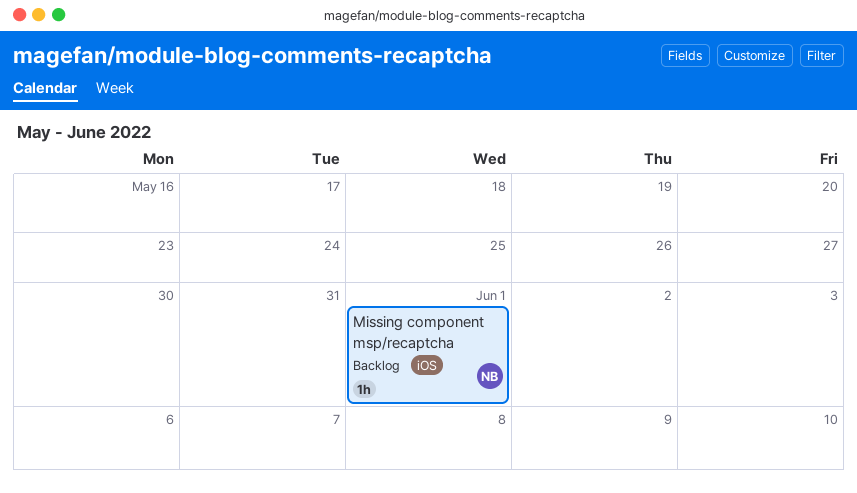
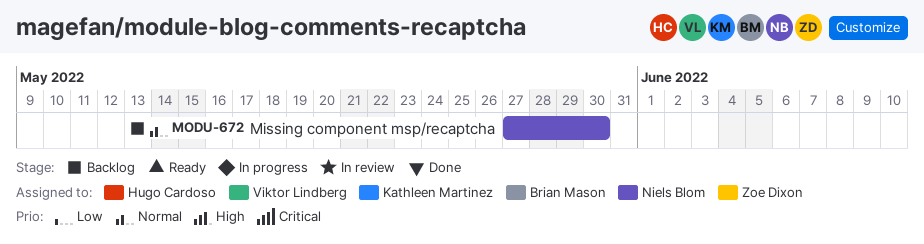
Missing component msp/recaptcha, due: Jun 1 -> May 30

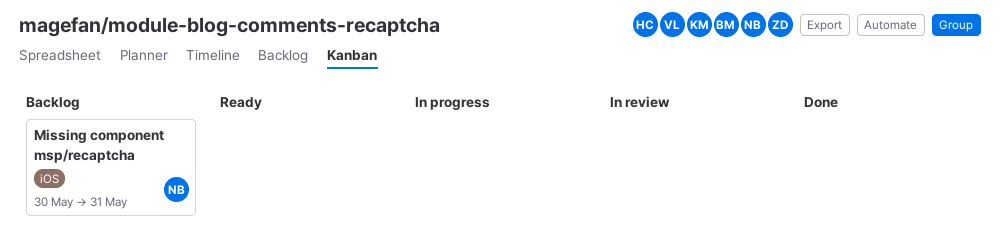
Missing component msp/recaptcha, start: May 27 -> May 30
Missing component msp/recaptcha, due: May 30 -> May 31

